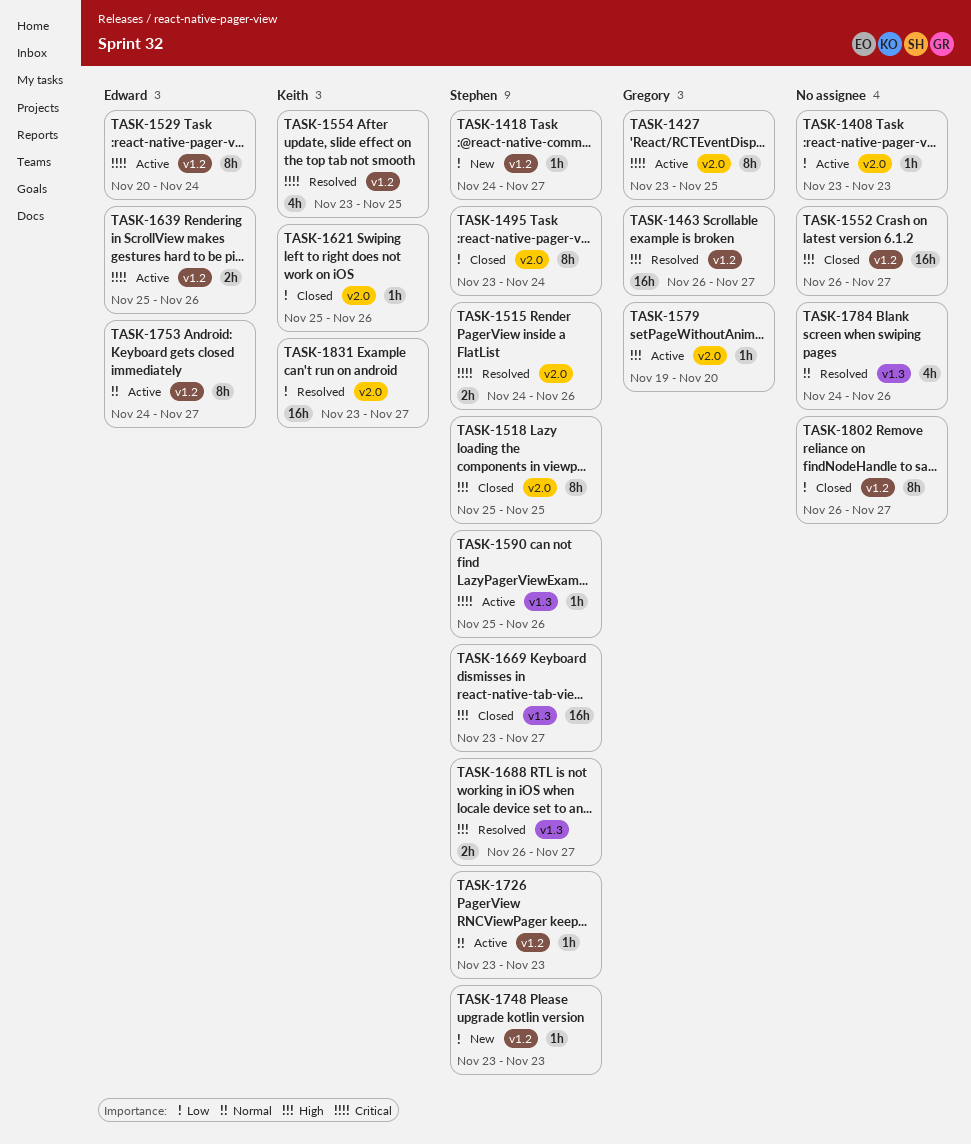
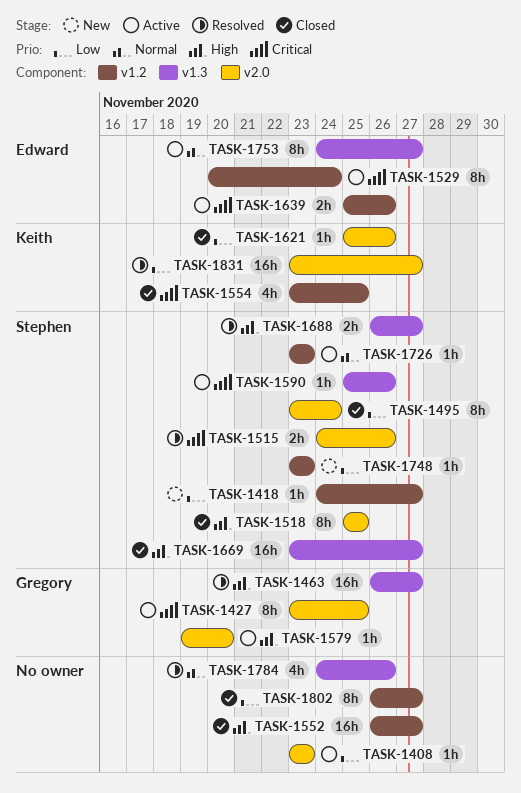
TASK-1463, label: v1.2 -> v1.3
TASK-1554, status: Resolved -> Closed
TASK-1753, label: v1.2 -> v1.3

